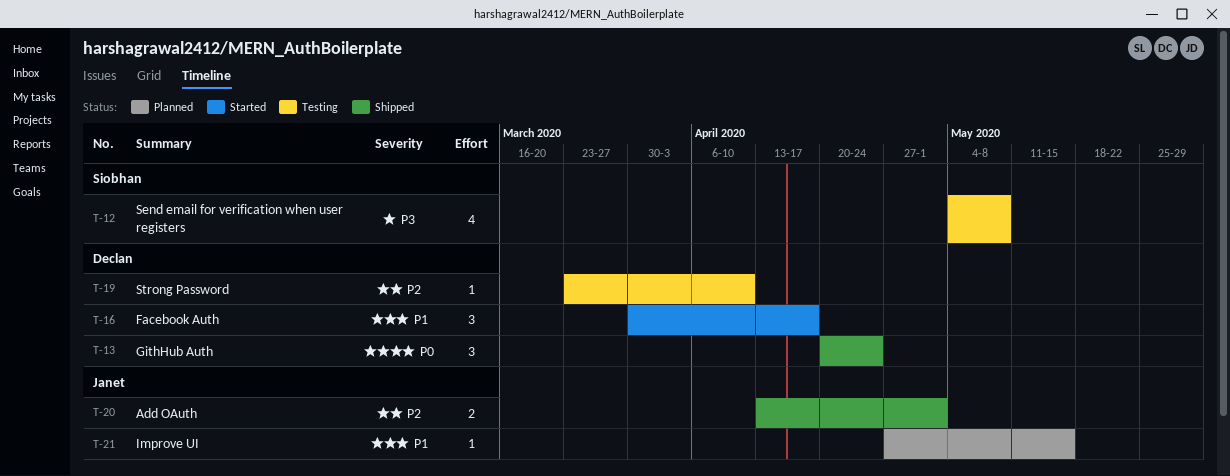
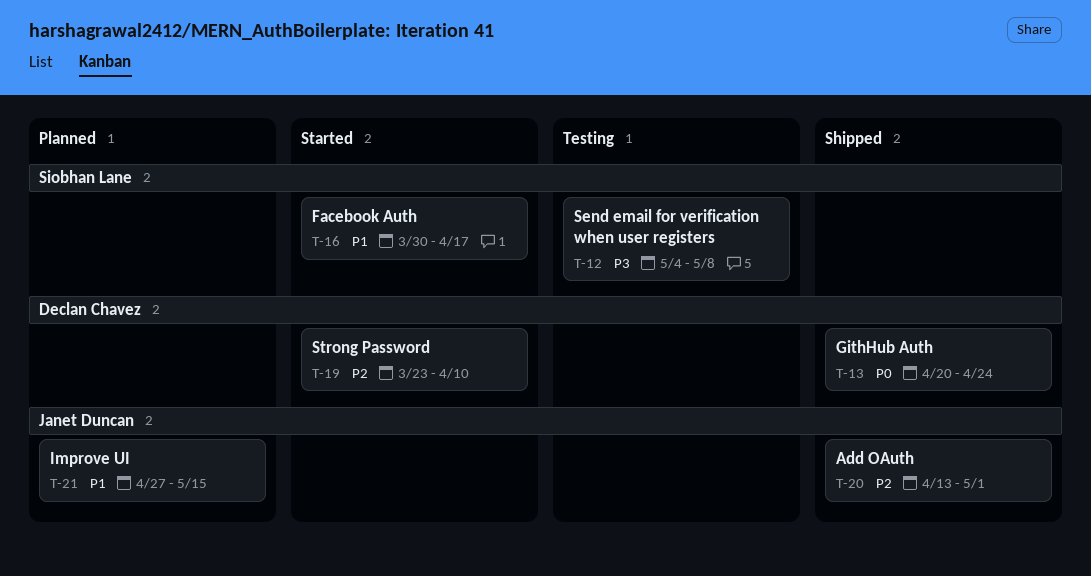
T-16, owner: Declan Chavez -> Siobhan Lane
T-19, status: Testing -> Started

